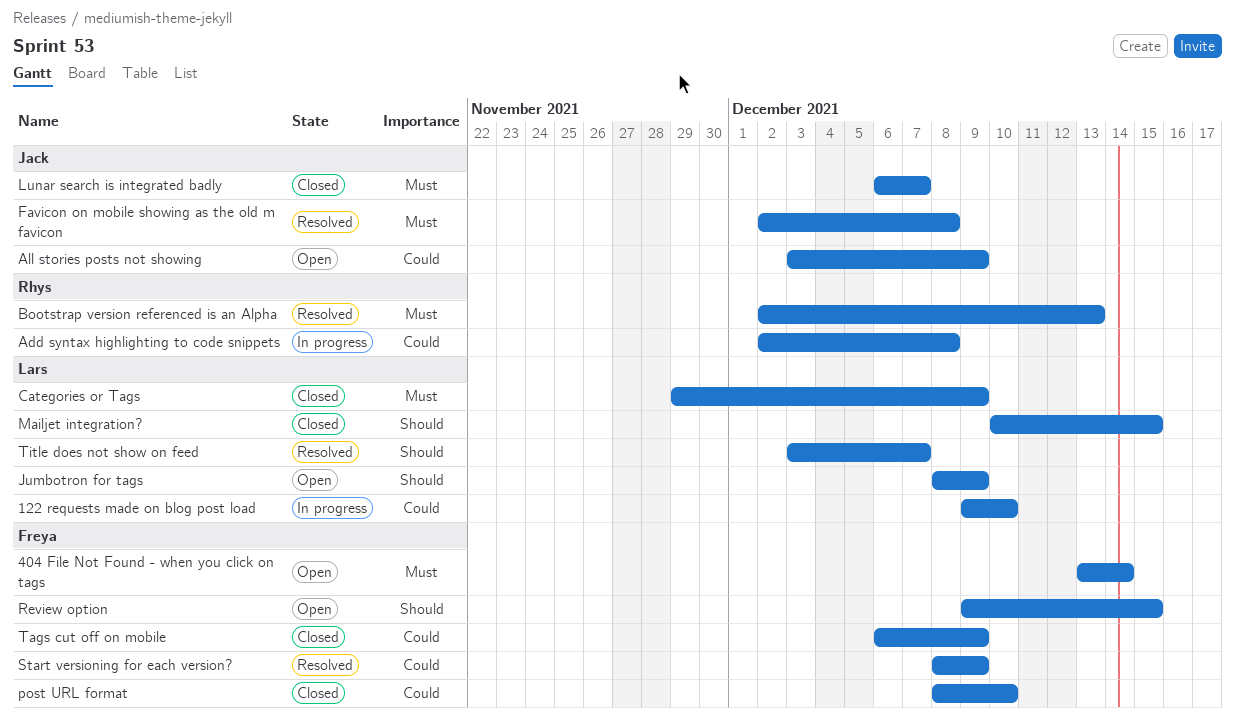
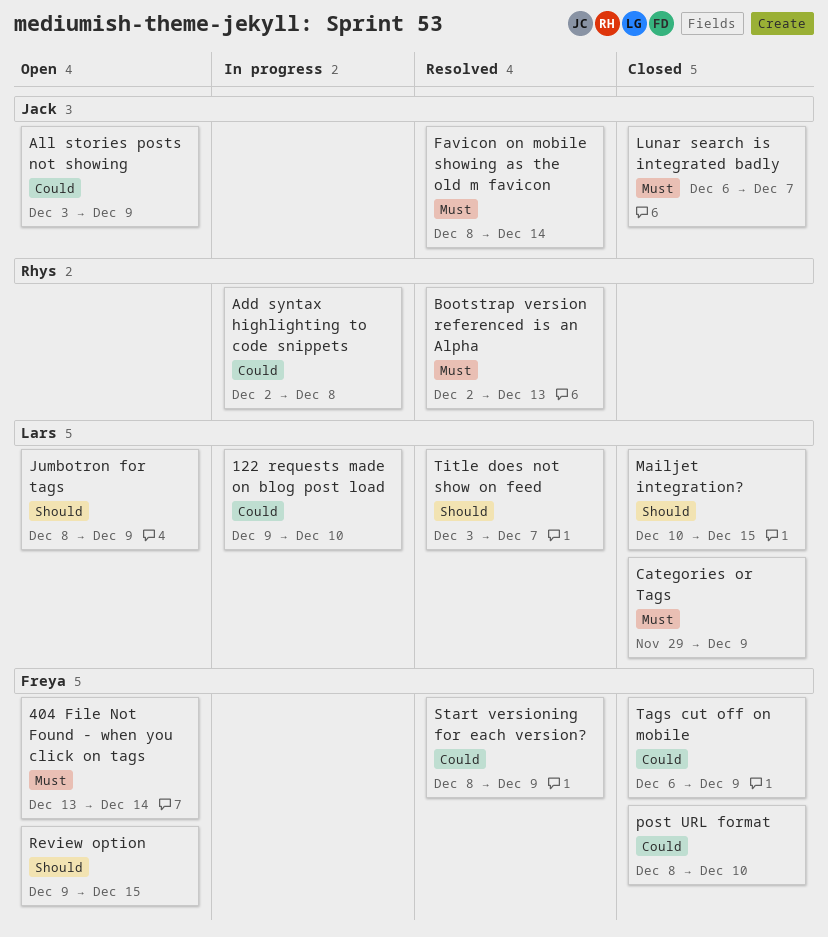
Favicon on mobile showing as the old m favicon, start: Dec 2 -> Dec 8
Favicon on mobile showing as the old m favicon, due: Dec 8 -> Dec 14

